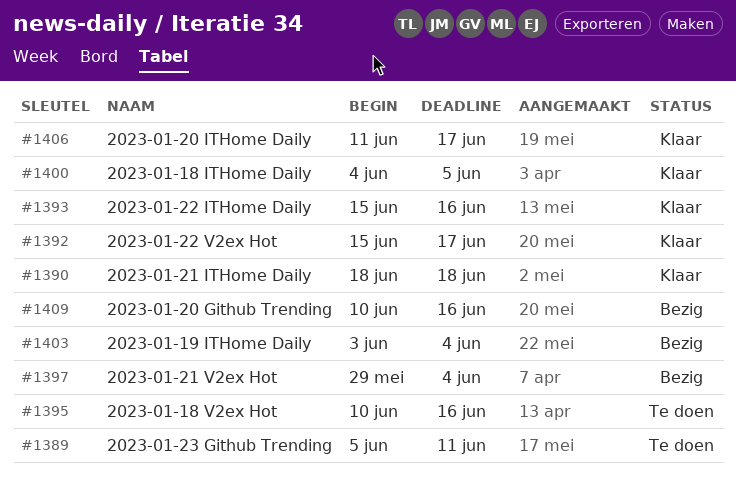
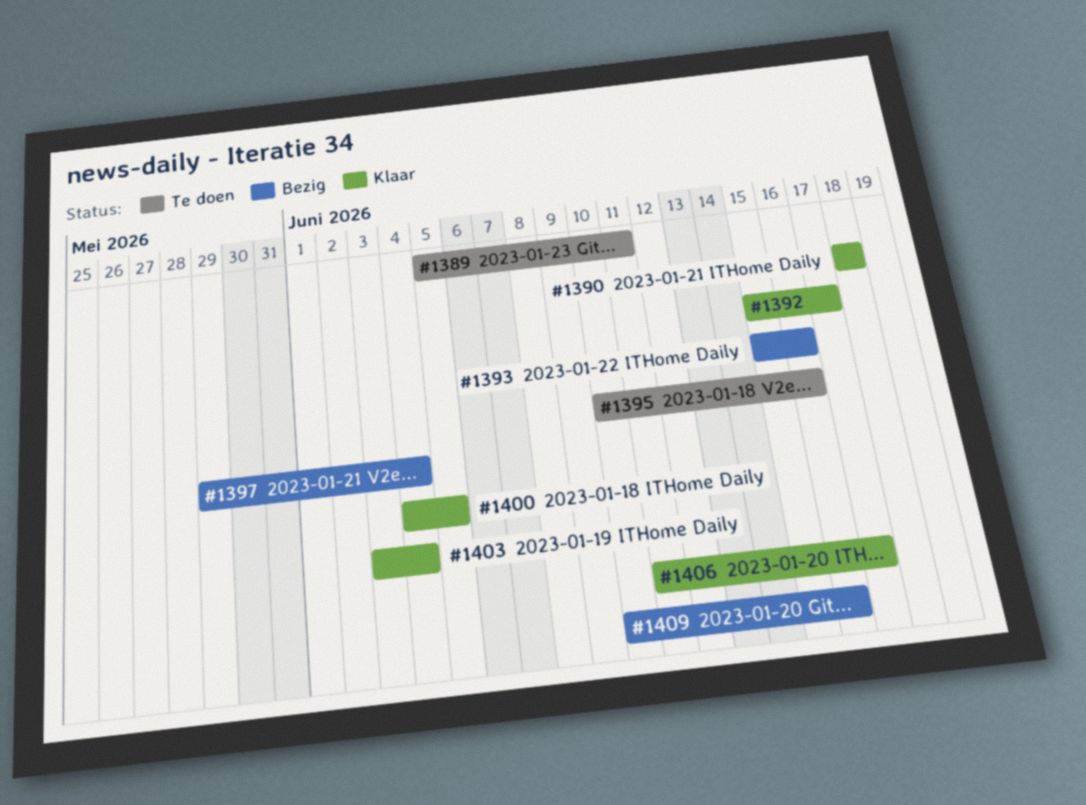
#1393, status: Klaar -> Bezig
#1403, status: Bezig -> Klaar

